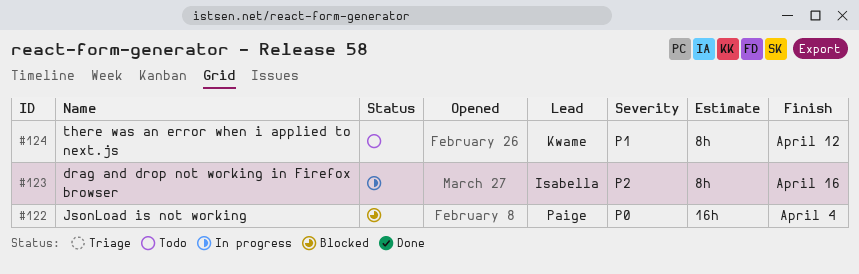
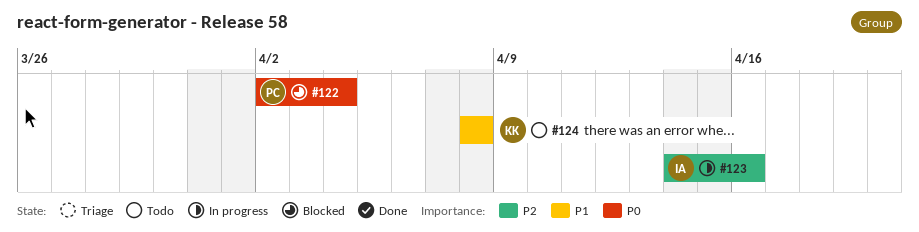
#124, due: Apr 12 -> Apr 8

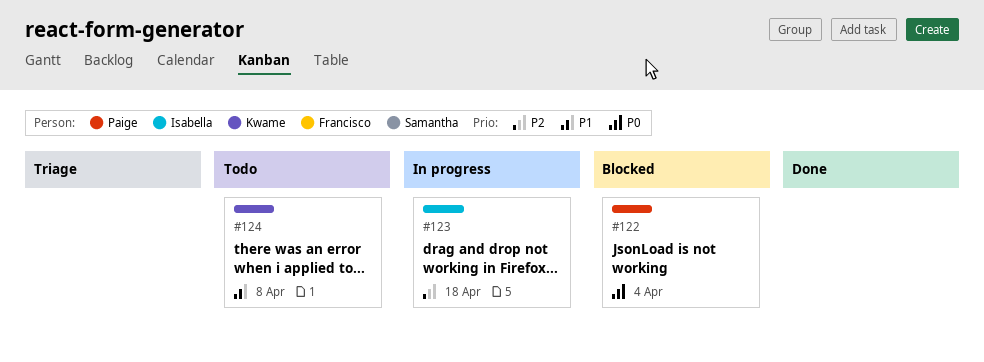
#123, due: Apr 16 -> Apr 18

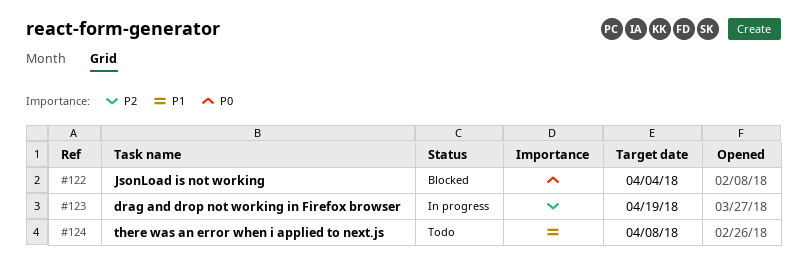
#123, due: Apr 18 -> Apr 19

